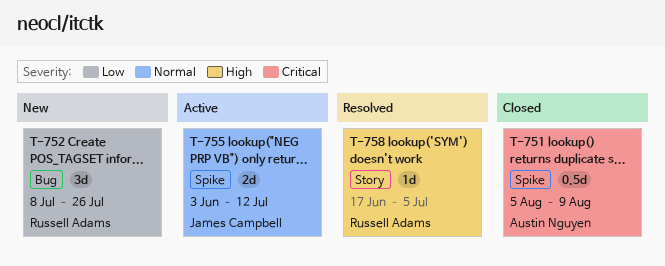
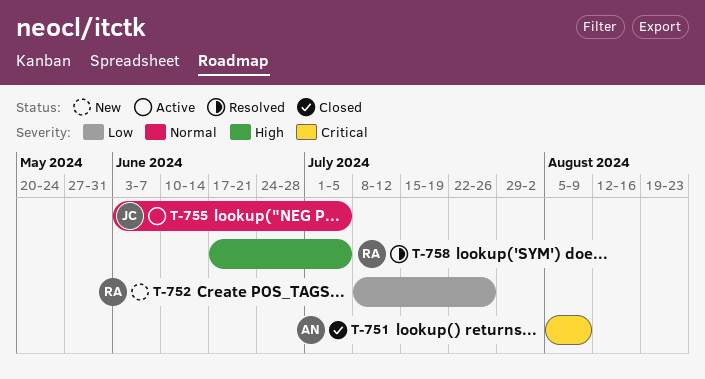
T-755, due: Jul 12 -> Jul 5

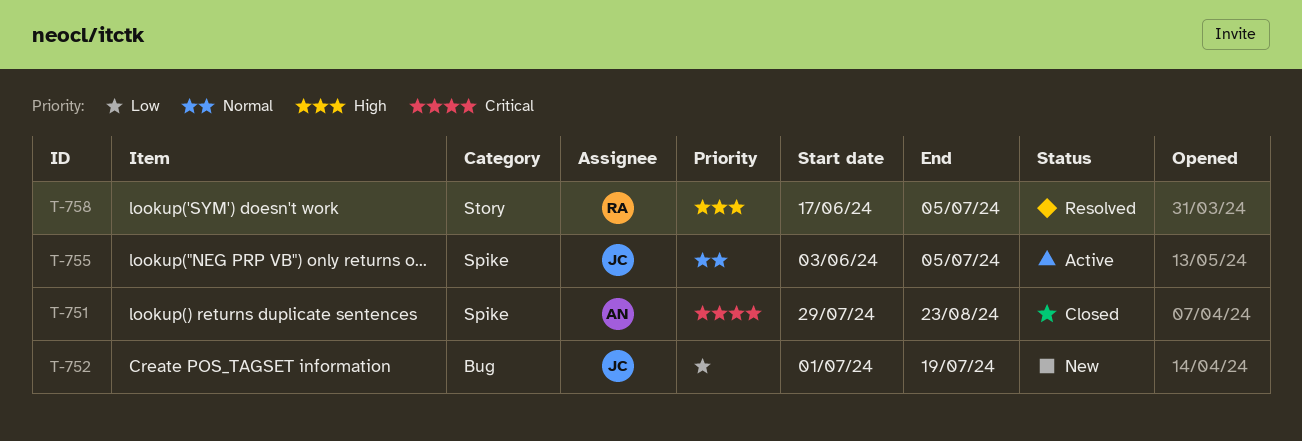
T-751, start: Aug 5 -> Jul 29
T-751, due: Aug 9 -> Aug 23
T-752, owner: RA -> JC
T-752, start: Jul 8 -> Jul 1
T-752, due: Jul 26 -> Jul 19

